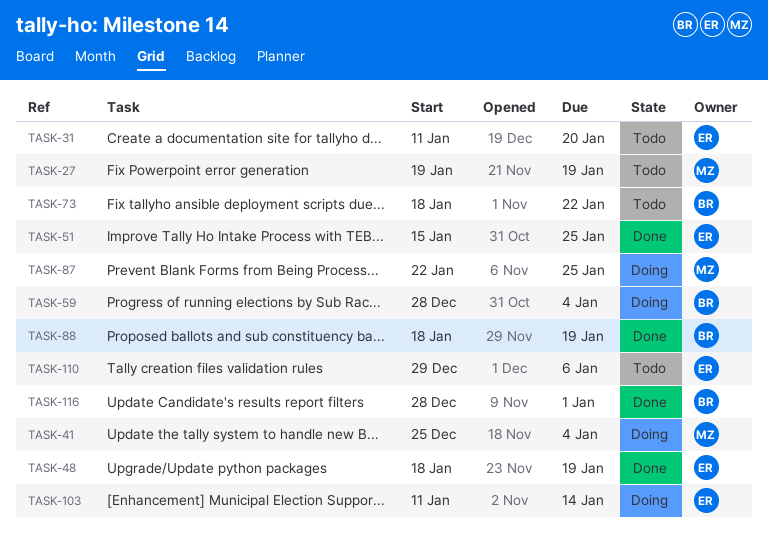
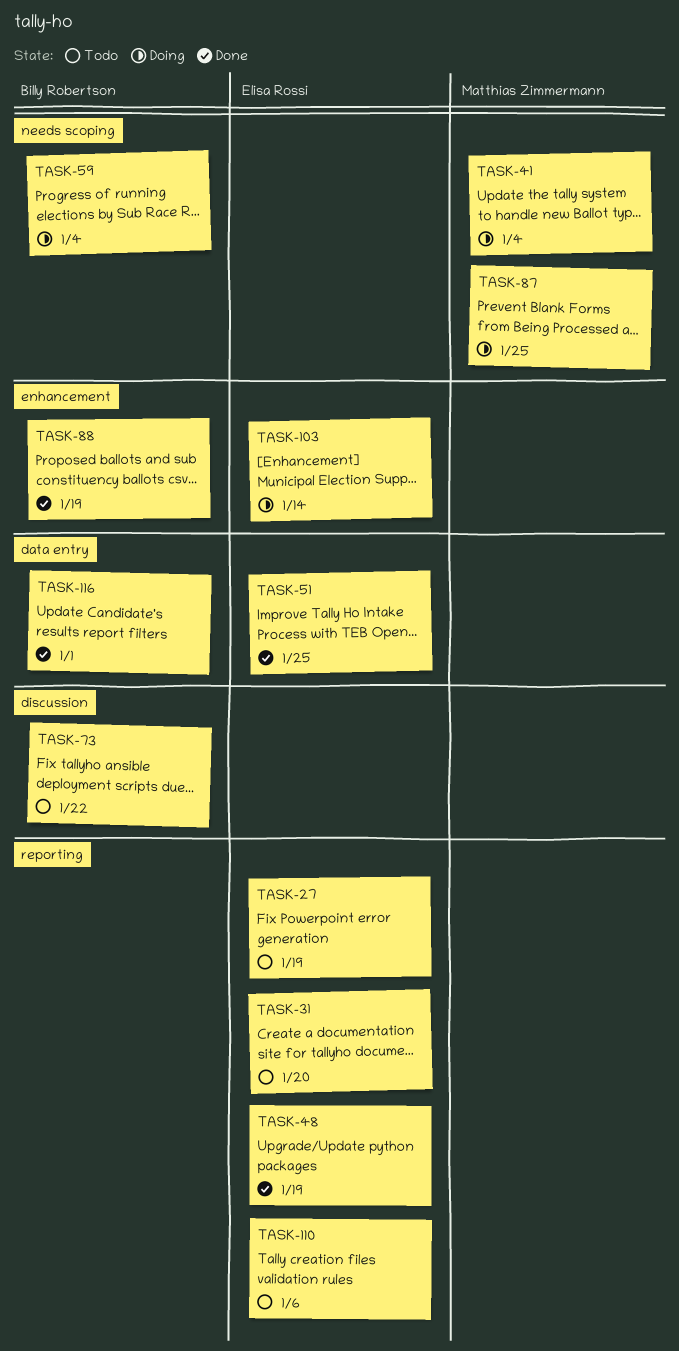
TASK-27, owner: Matthias Zimmermann -> Elisa Rossi

